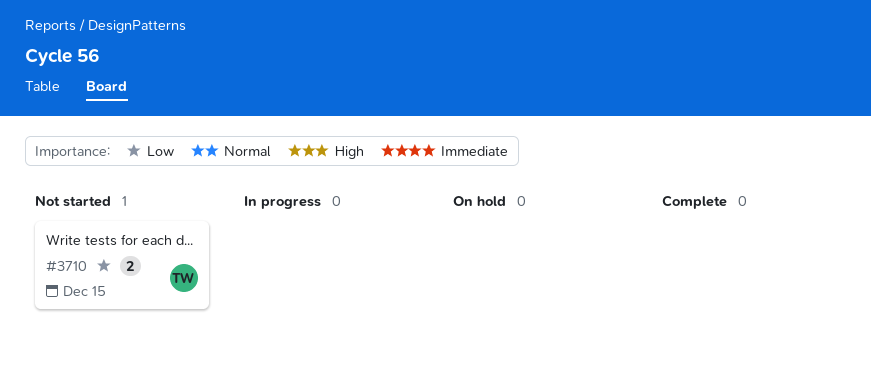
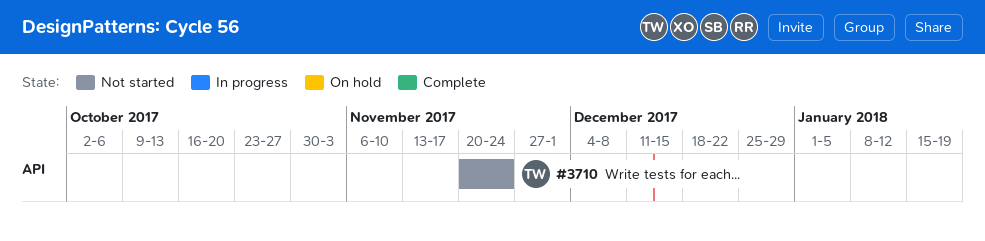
#3710, due: Dec 15 -> Nov 24

